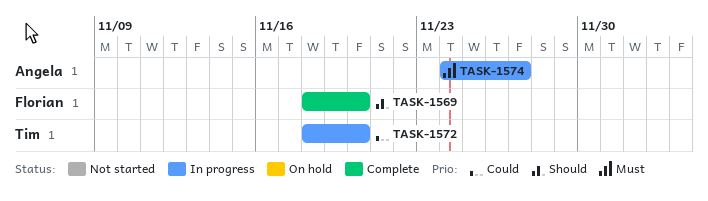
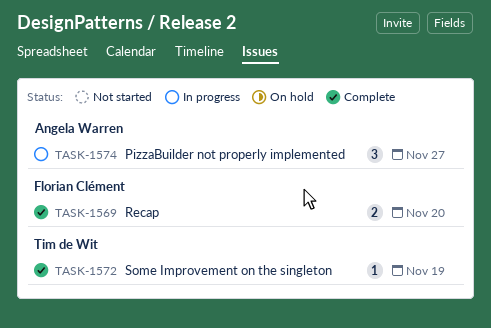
TASK-1572, status: In progress -> Complete
TASK-1572, due: Nov 20 -> Nov 19

